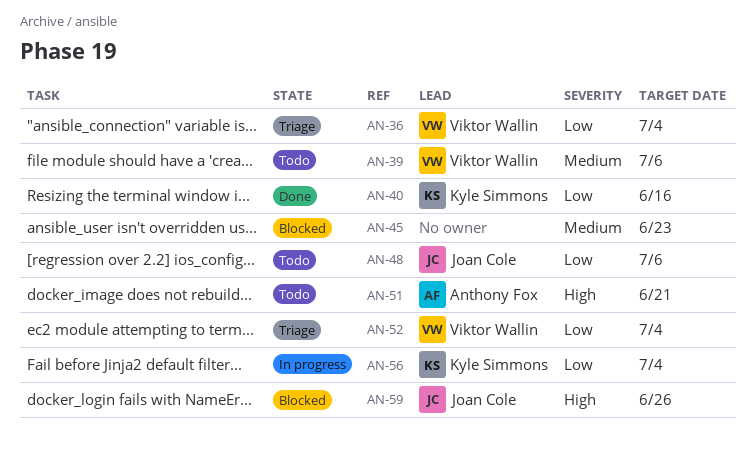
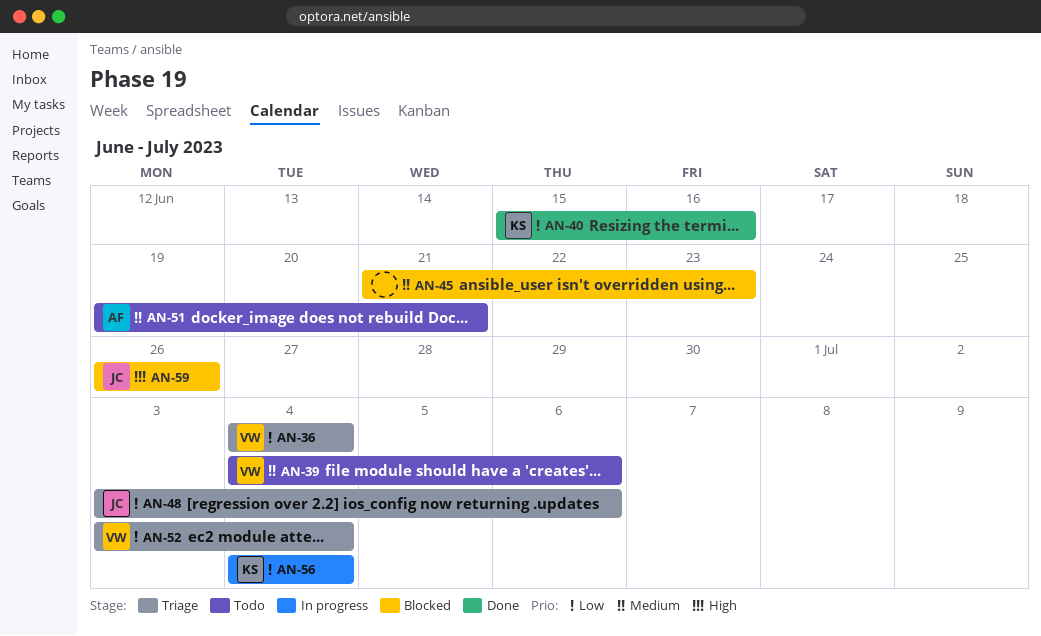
AN-48, status: Todo -> Triage
AN-51, priority: High -> Medium

